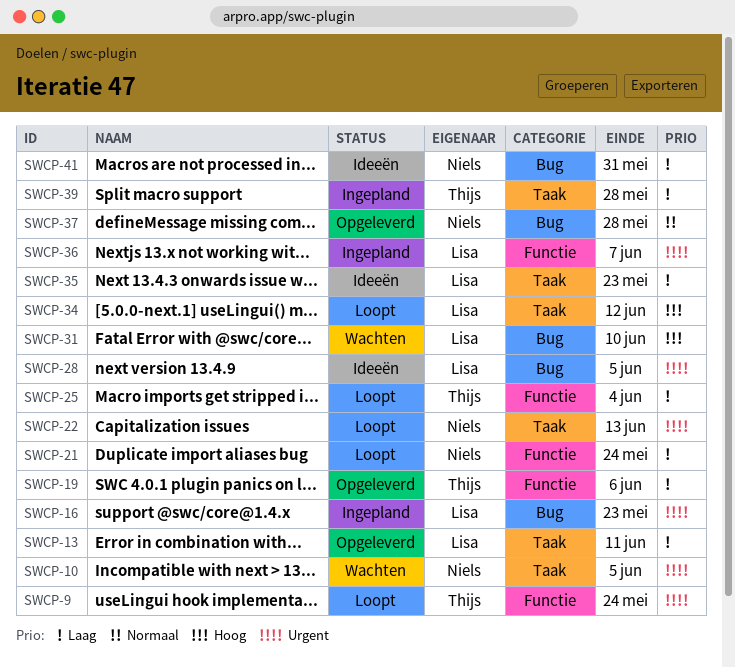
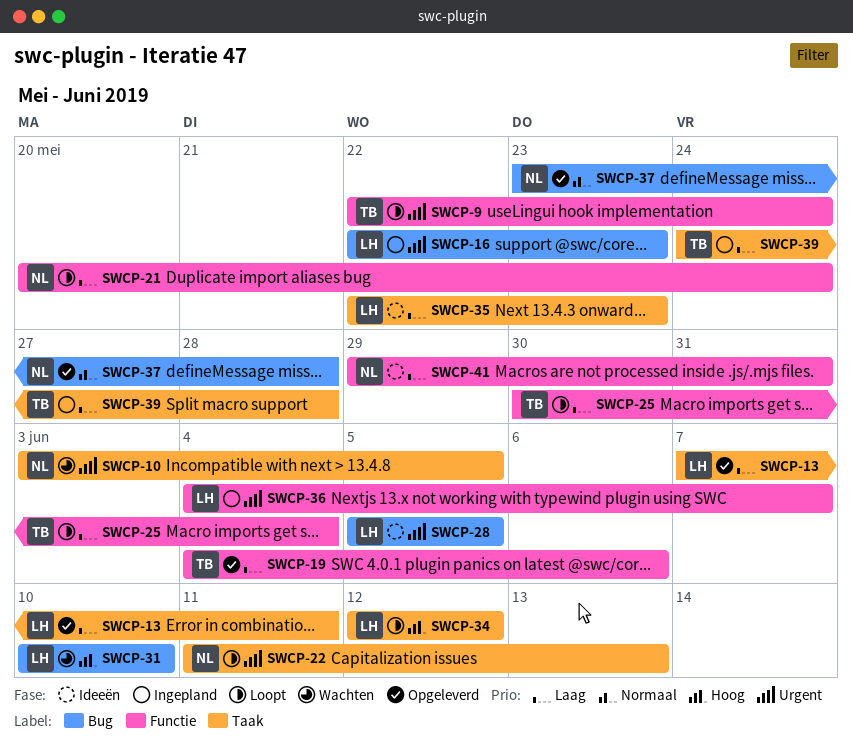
SWCP-41, label: Bug -> Functie

